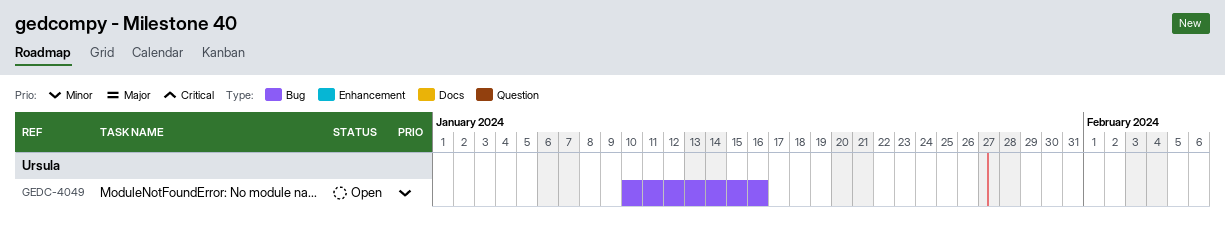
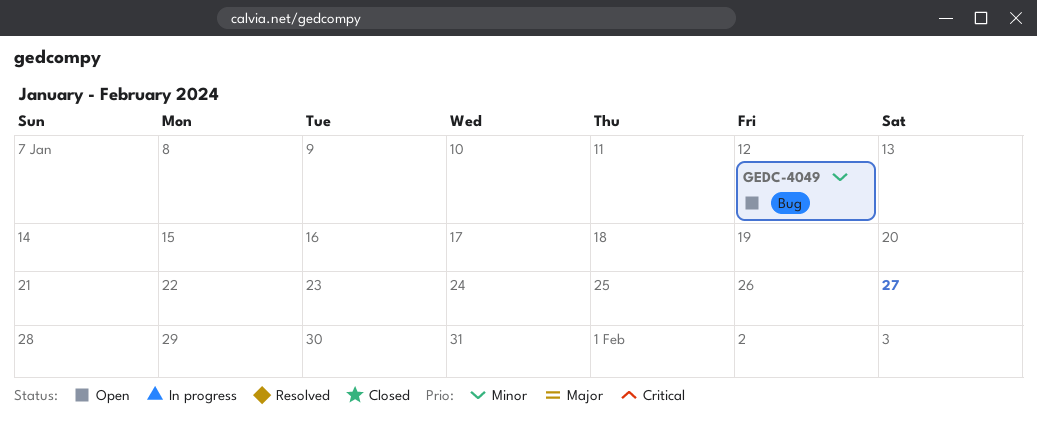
GEDC-4049, due: Jan 16 -> Jan 12

